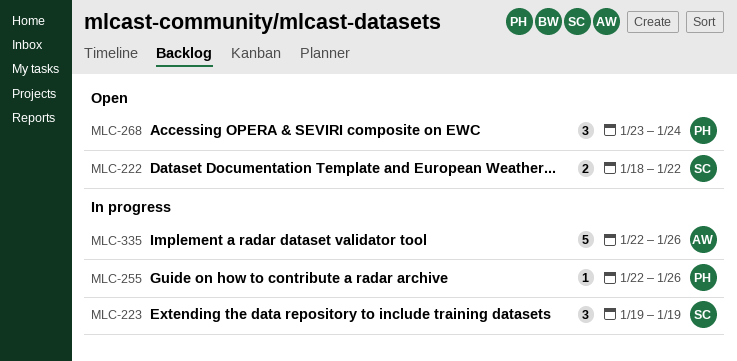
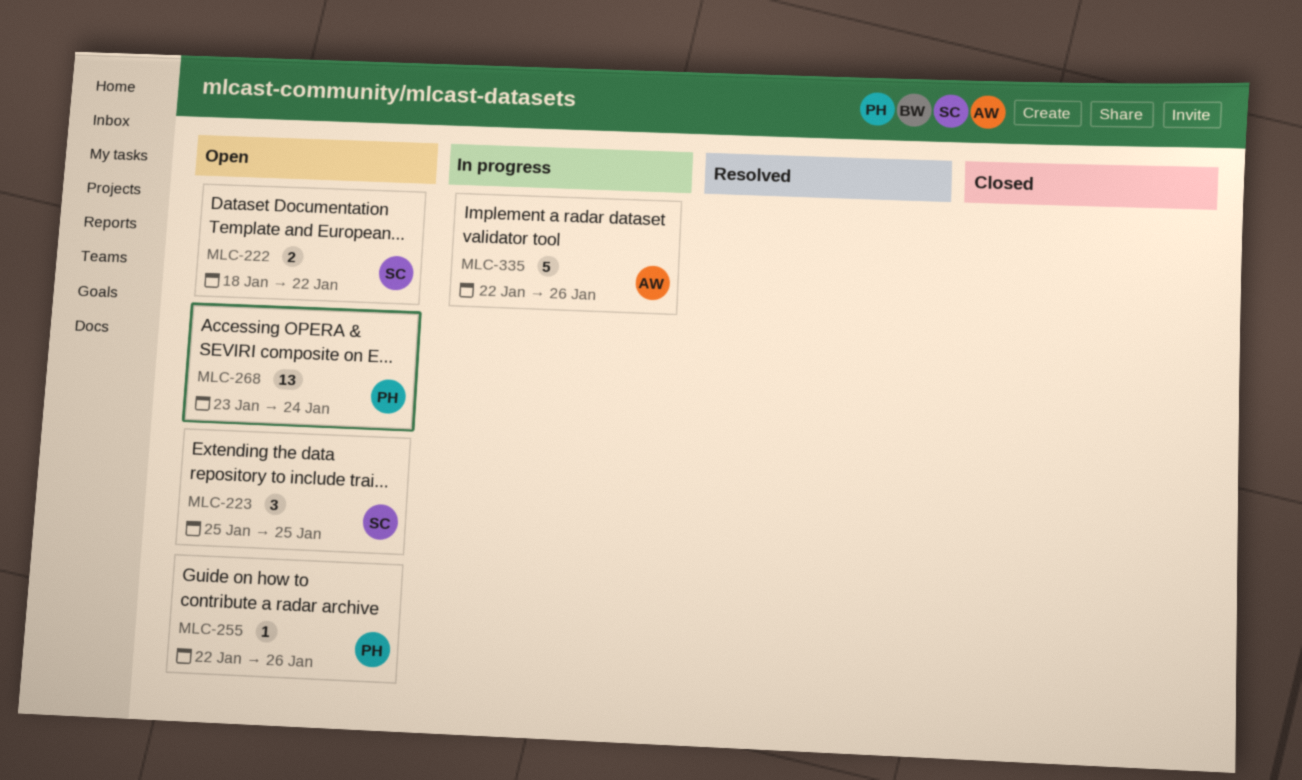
MLC-223, status: In progress -> Open
MLC-223, start: Jan 19 -> Jan 25
MLC-223, due: Jan 19 -> Jan 25
MLC-255, status: In progress -> Open
MLC-268, estimate: 3 -> 13

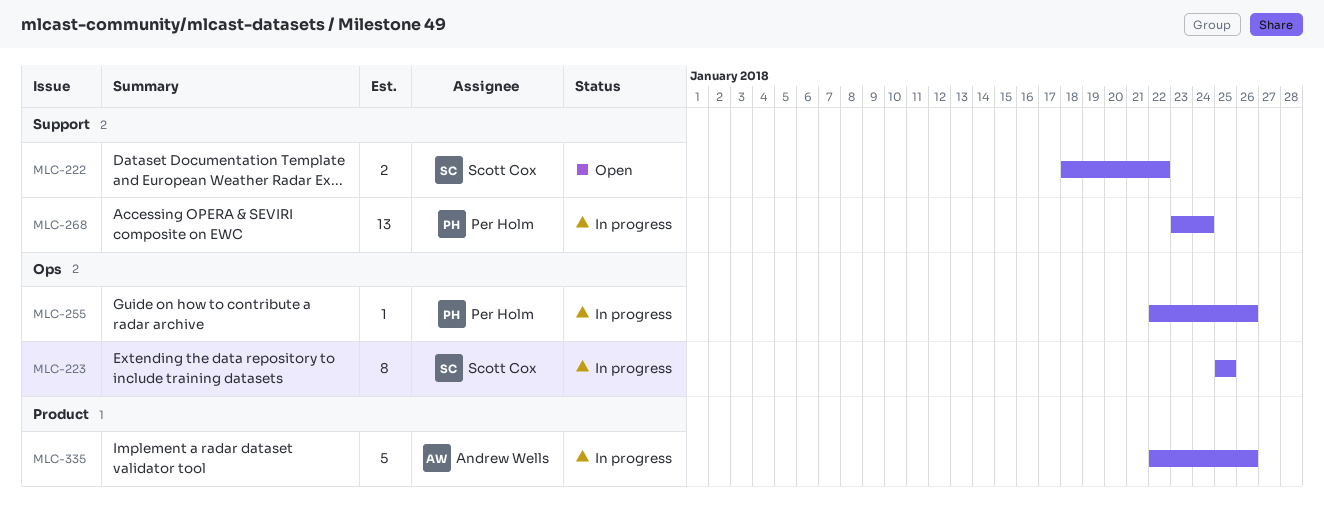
MLC-223, status: Open -> In progress
MLC-223, estimate: 3 -> 8
MLC-255, status: Open -> In progress
MLC-268, status: Open -> In progress

